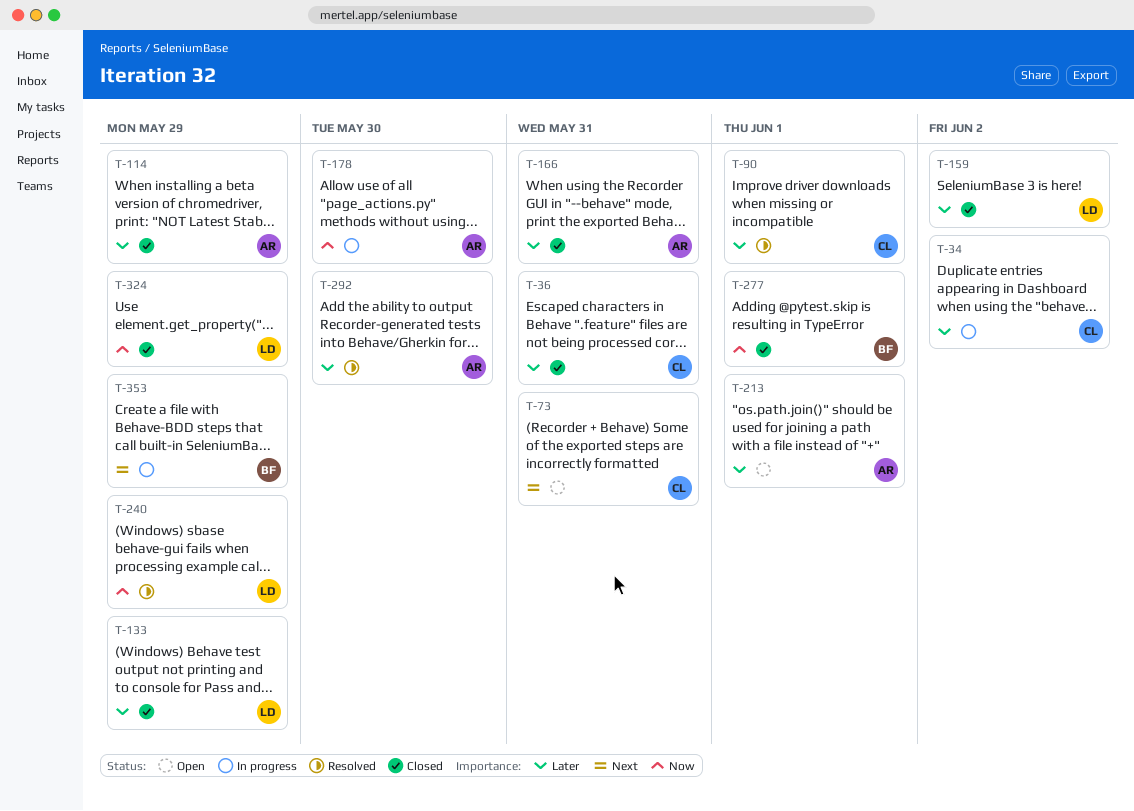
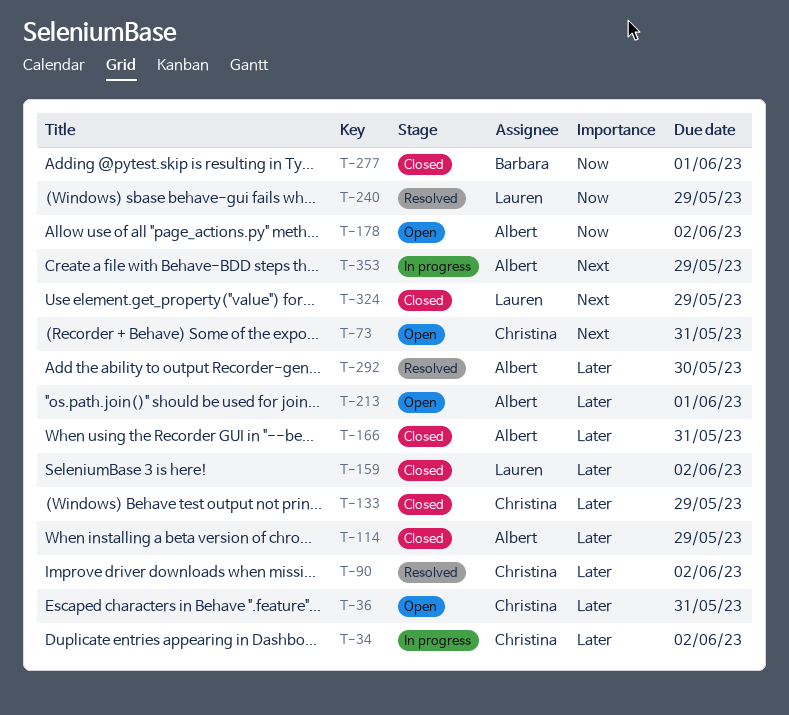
T-36, status: Closed -> Open
T-90, due: Jun 1 -> Jun 2
T-133, owner: Lauren -> Christina
T-178, status: In progress -> Open
T-178, due: May 30 -> Jun 2
T-324, priority: Now -> Next
T-353, owner: Barbara -> Albert

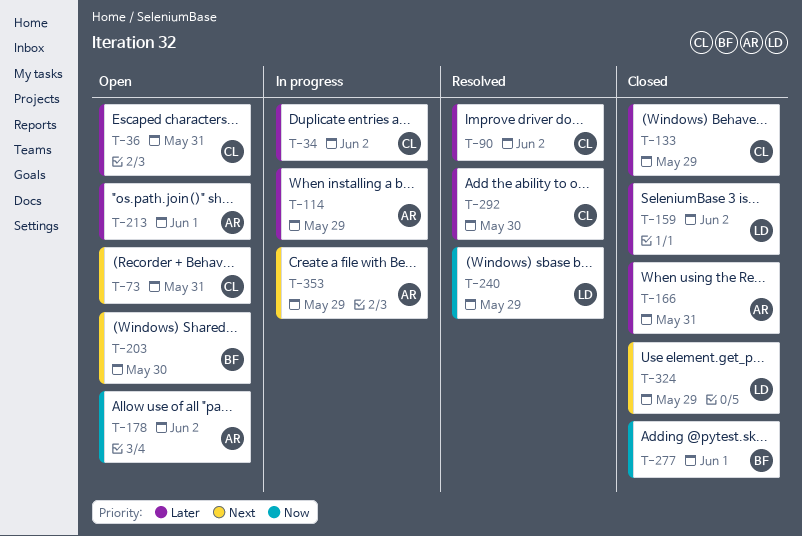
T-114, status: Closed -> In progress
T-203: none -> present
T-292, owner: Albert -> Christina

